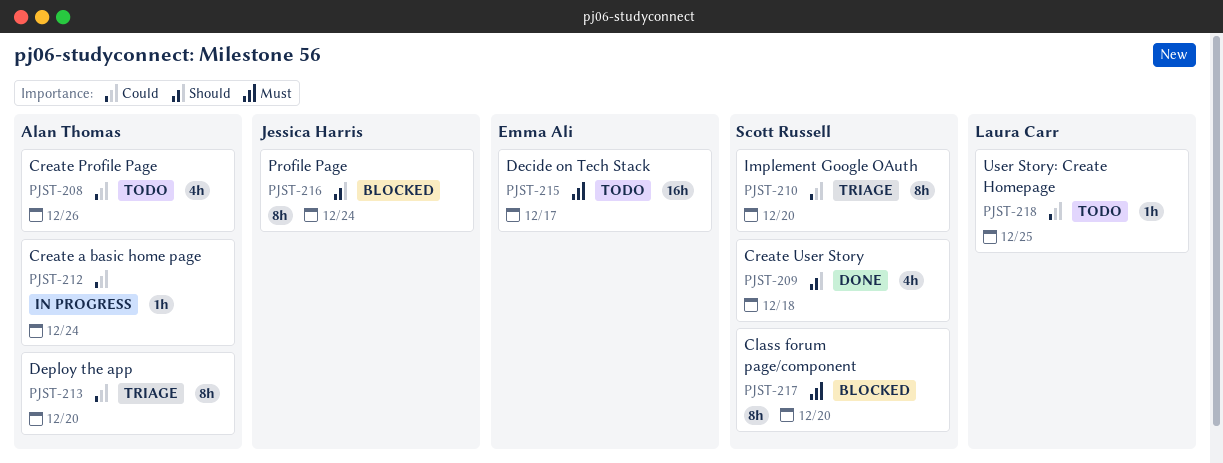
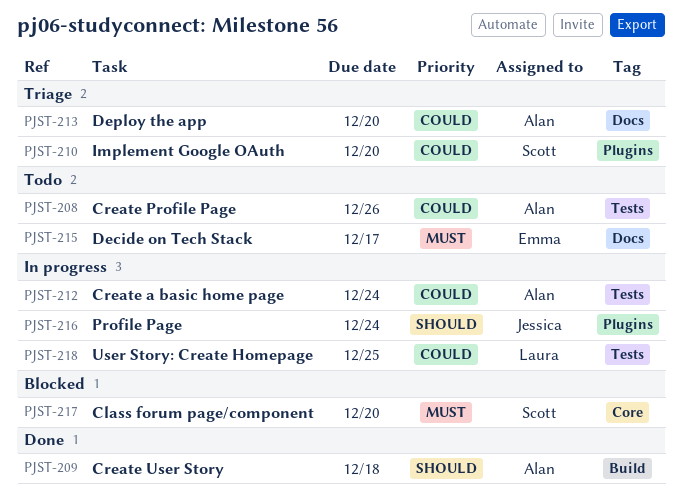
PJST-209, owner: Scott Russell -> Alan Thomas
PJST-216, status: Blocked -> In progress
PJST-218, status: Todo -> In progress

